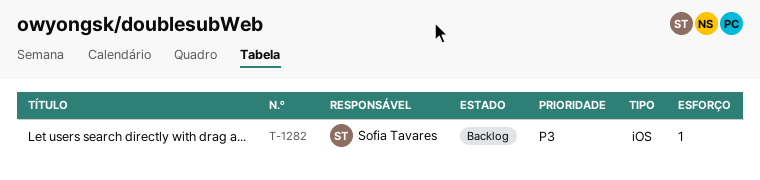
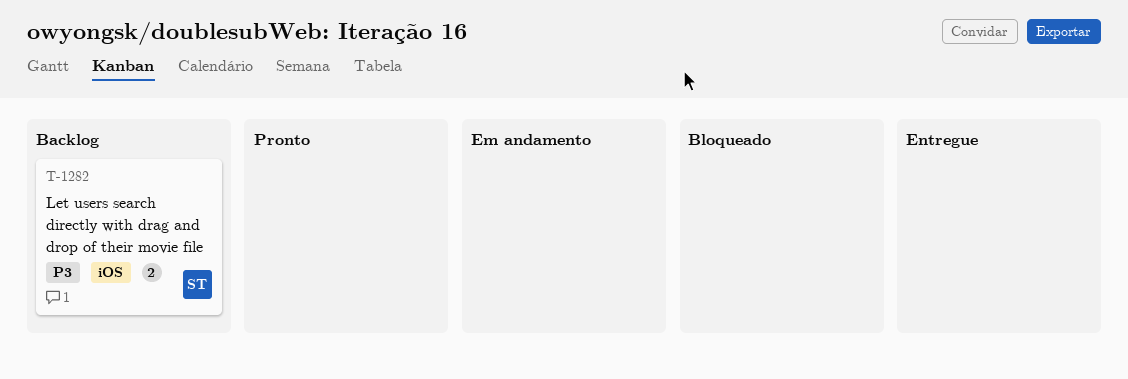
T-1282, estimate: 1 -> 2

